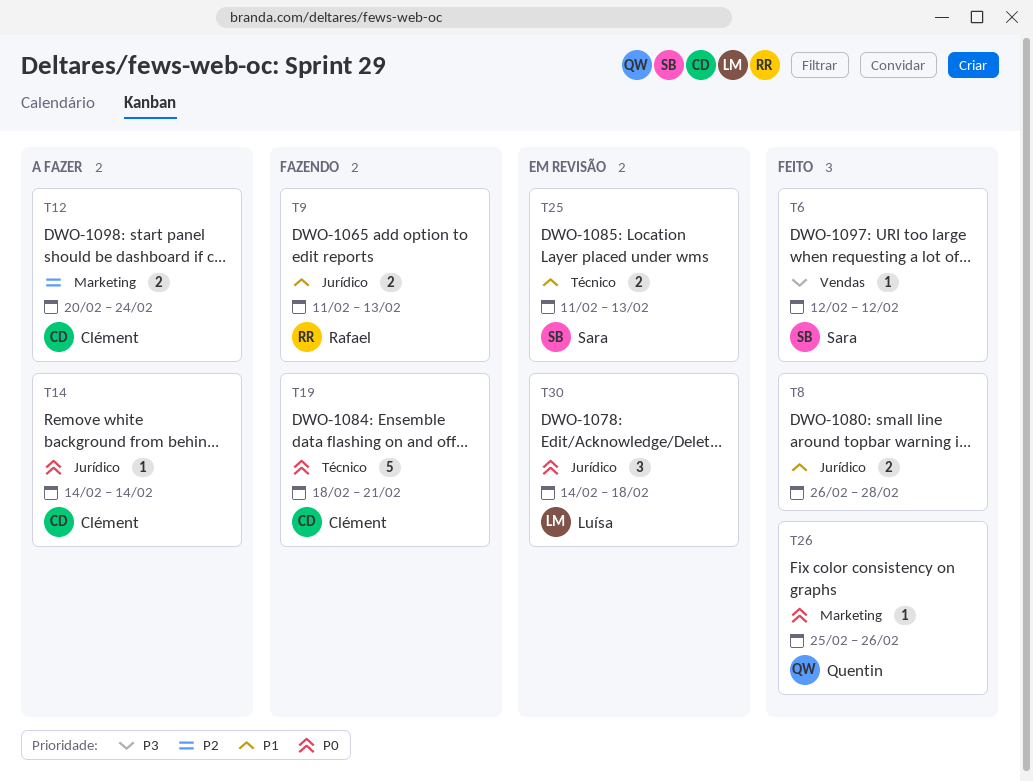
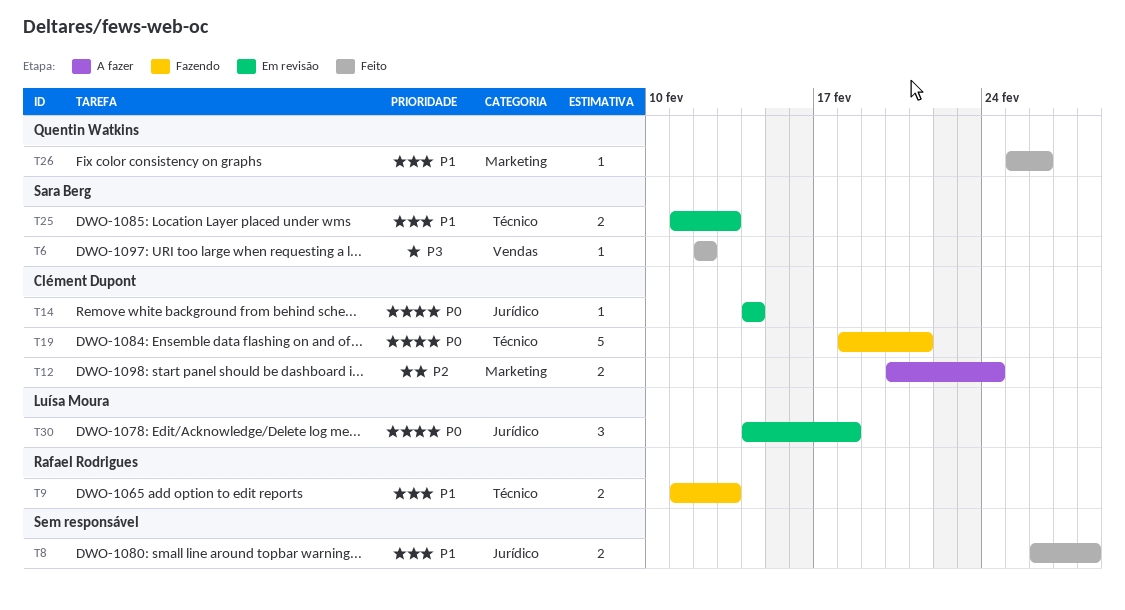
T9, label: Jurídico -> Técnico
T14, status: A fazer -> Em revisão
T26, priority: P0 -> P1

